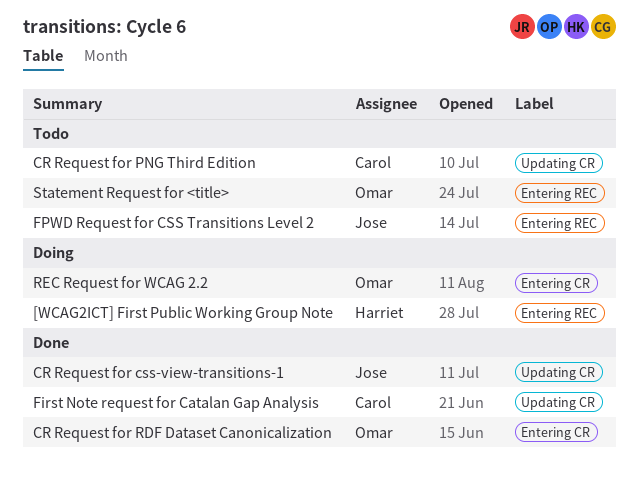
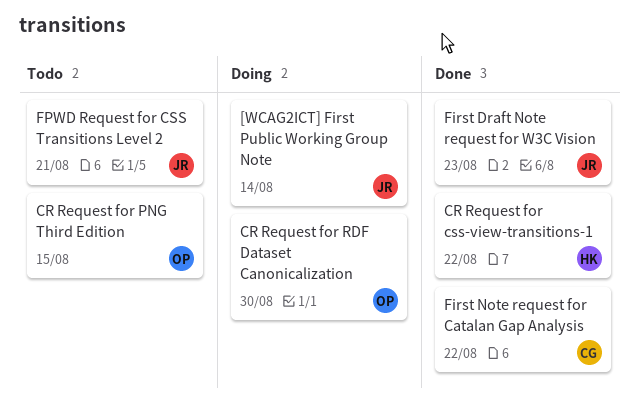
[WCAG2ICT] First Public Working Group Note, owner: Harriet -> Jose
CR Request for css-view-transitions-1, owner: Jose -> Harriet
CR Request for PNG Third Edition, owner: Carol -> Omar
CR Request for RDF Dataset Canonicalization, status: Done -> Doing
First Draft Note request for W3C Vision: none -> present
REC Request for WCAG 2.2: present -> none
Statement Request for <title>: present -> none

